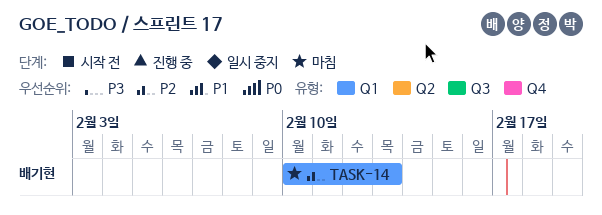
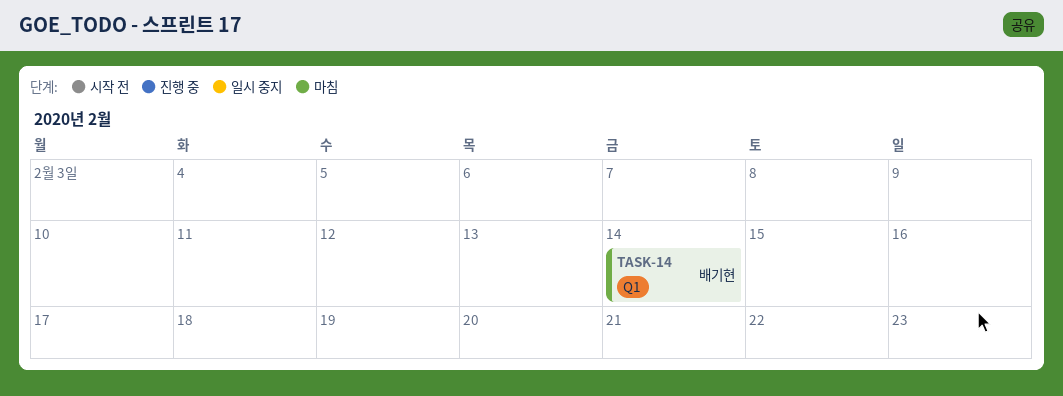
TASK-14, due: Feb 13 -> Feb 14

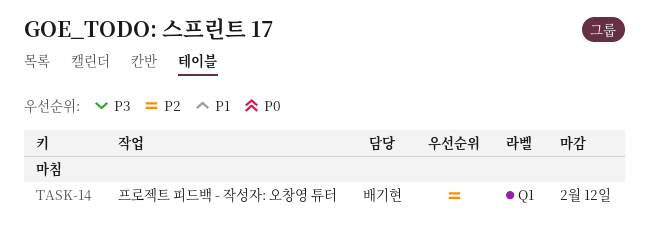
TASK-14, due: Feb 14 -> Feb 12

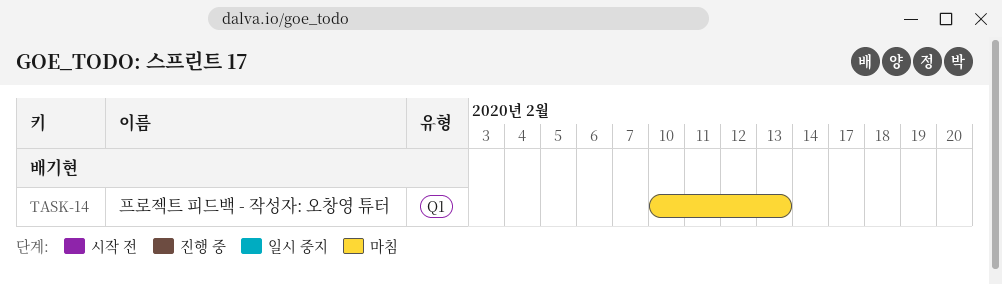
TASK-14, due: Feb 12 -> Feb 13

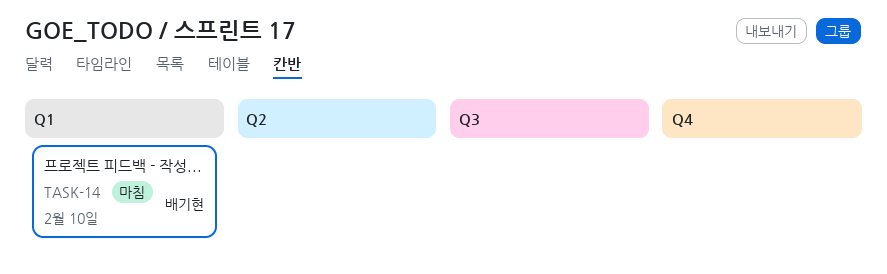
TASK-14, due: Feb 13 -> Feb 10

